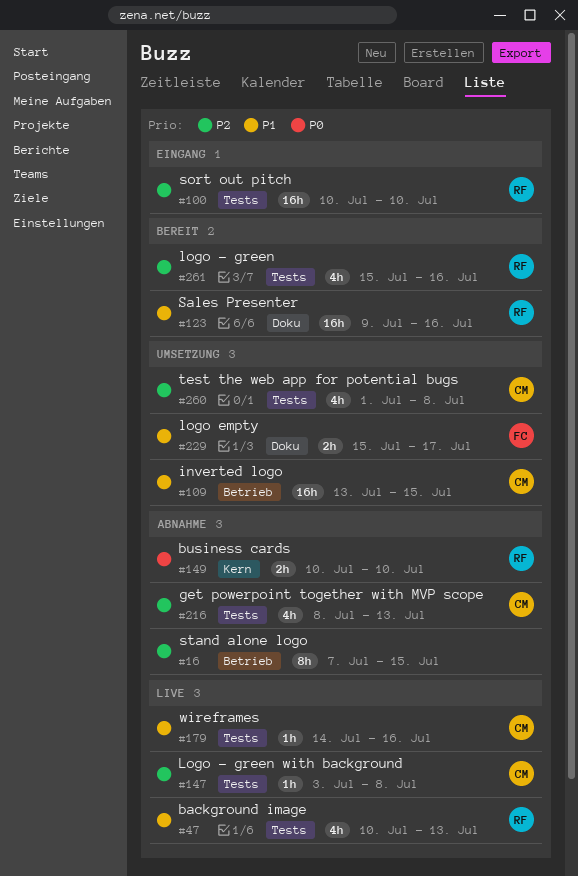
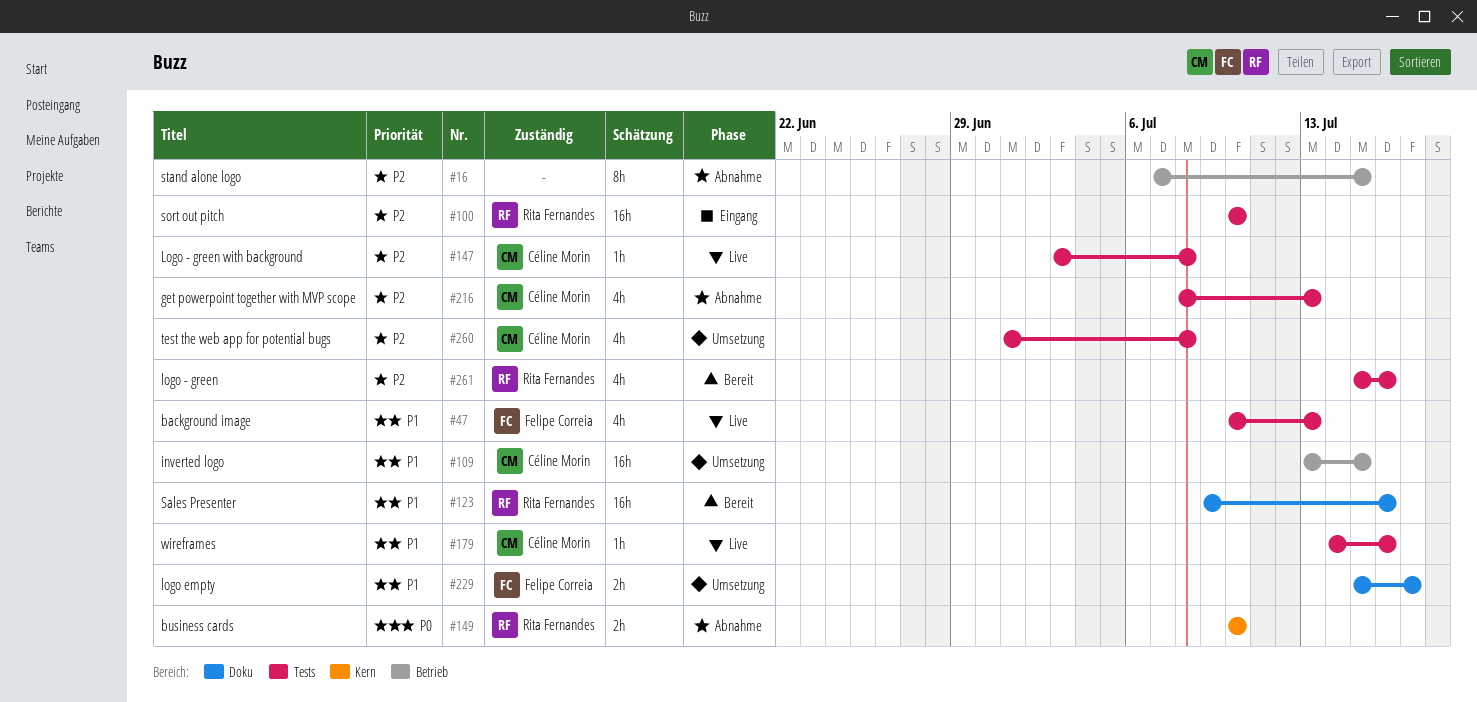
#47, owner: Rita Fernandes -> Felipe Correia

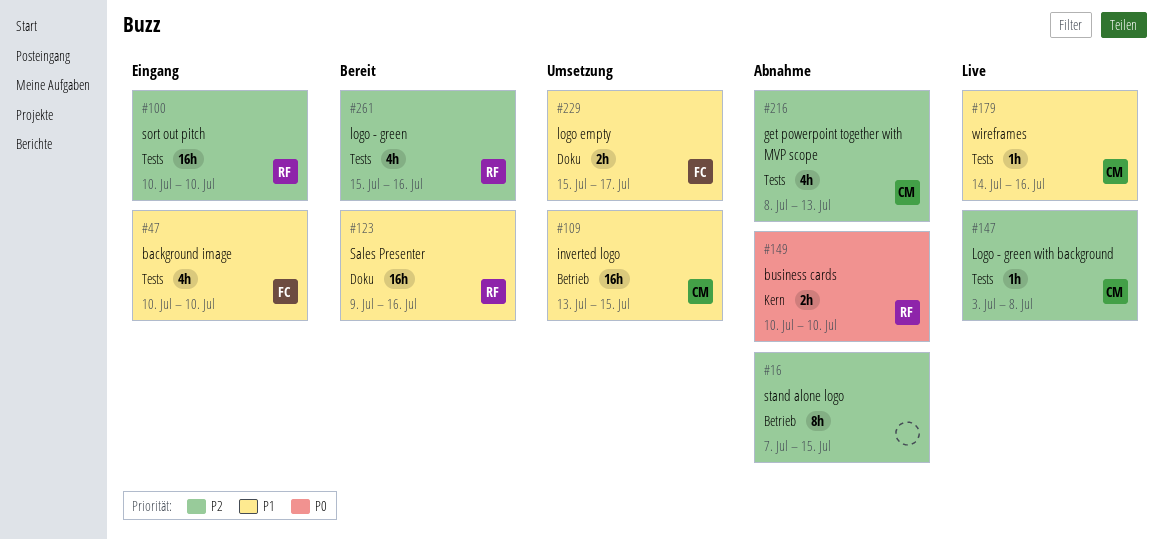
#47, status: Live -> Eingang
#47, due: Jul 13 -> Jul 10
#260: present -> none

